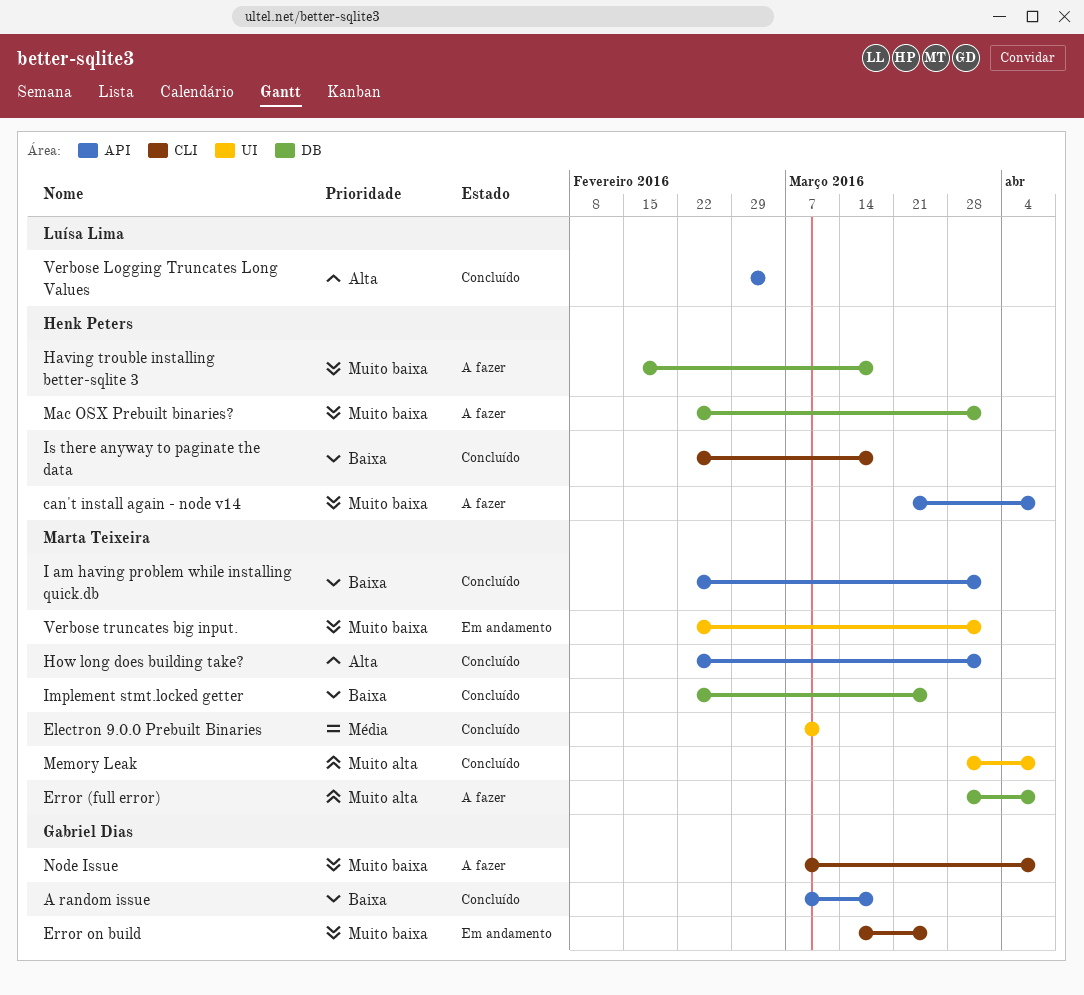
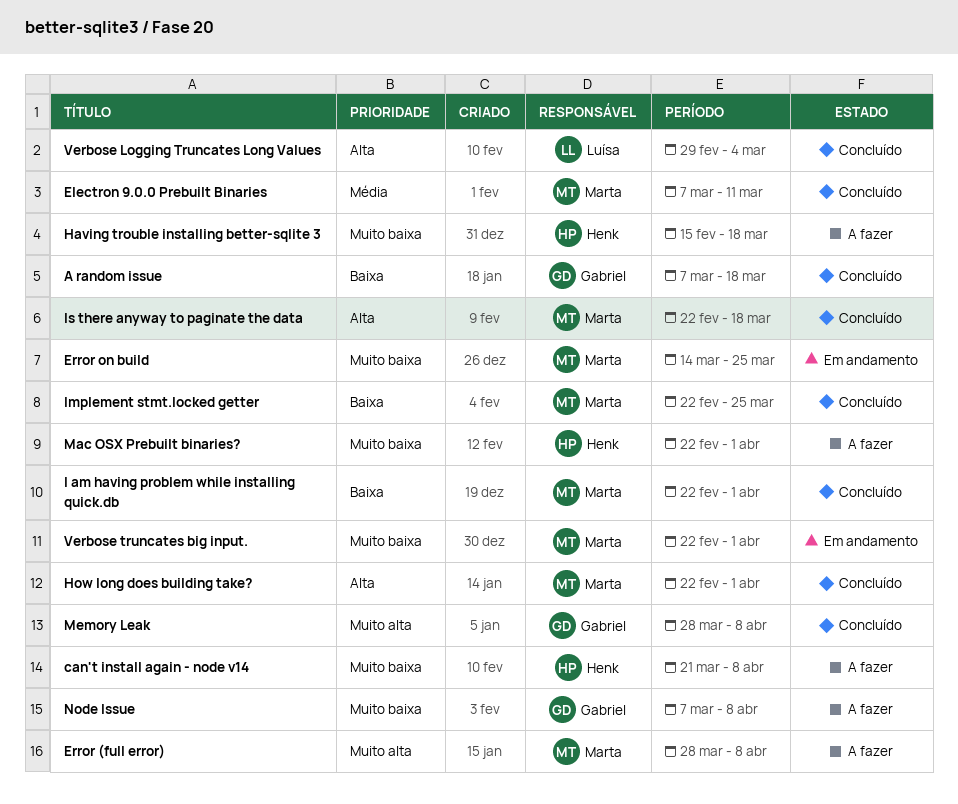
Error on build, owner: Gabriel Dias -> Marta Teixeira
Is there anyway to paginate the data, owner: Henk Peters -> Marta Teixeira
Is there anyway to paginate the data, priority: Baixa -> Alta
Memory Leak, owner: Marta Teixeira -> Gabriel Dias

